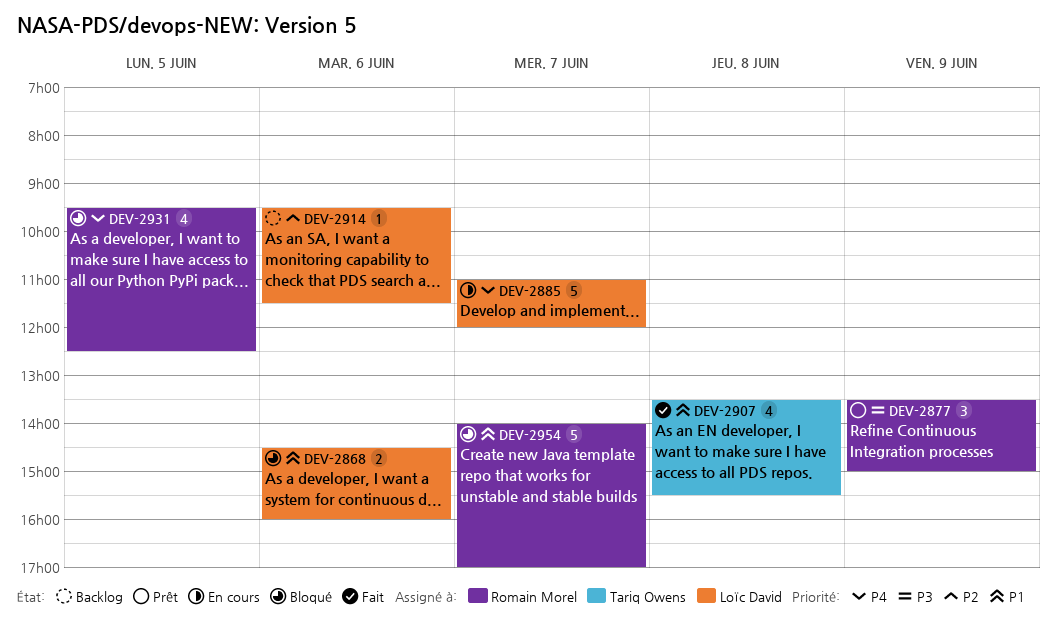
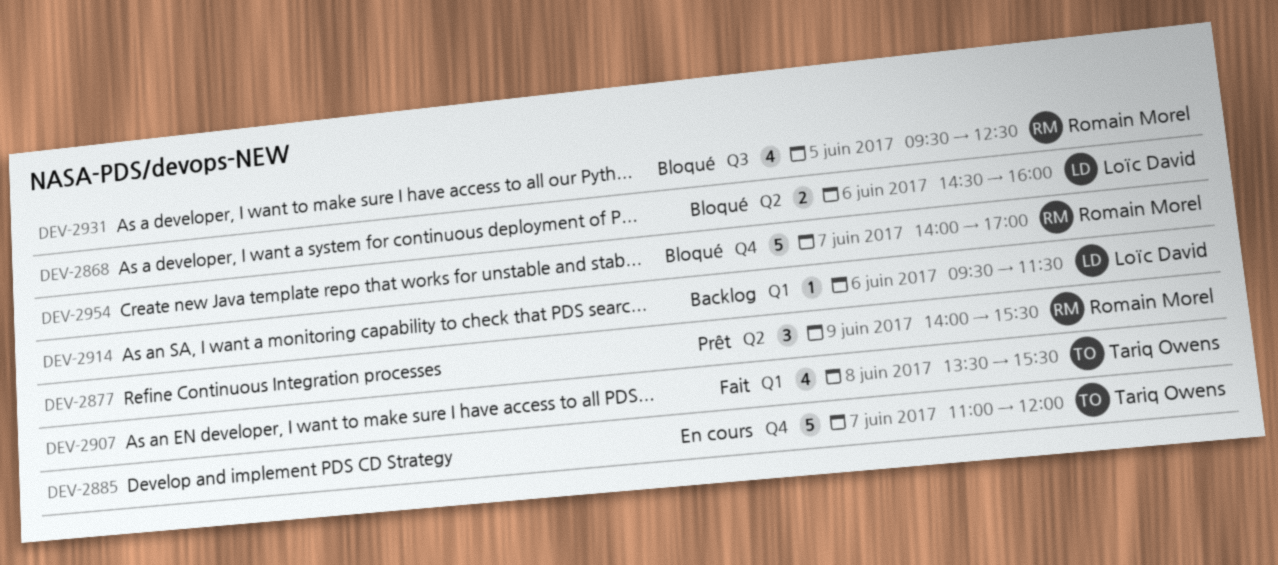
DEV-2877, begins: 13:30 -> 14:00
DEV-2877, ends: 15:00 -> 15:30
DEV-2885, owner: Loïc David -> Tariq Owens

